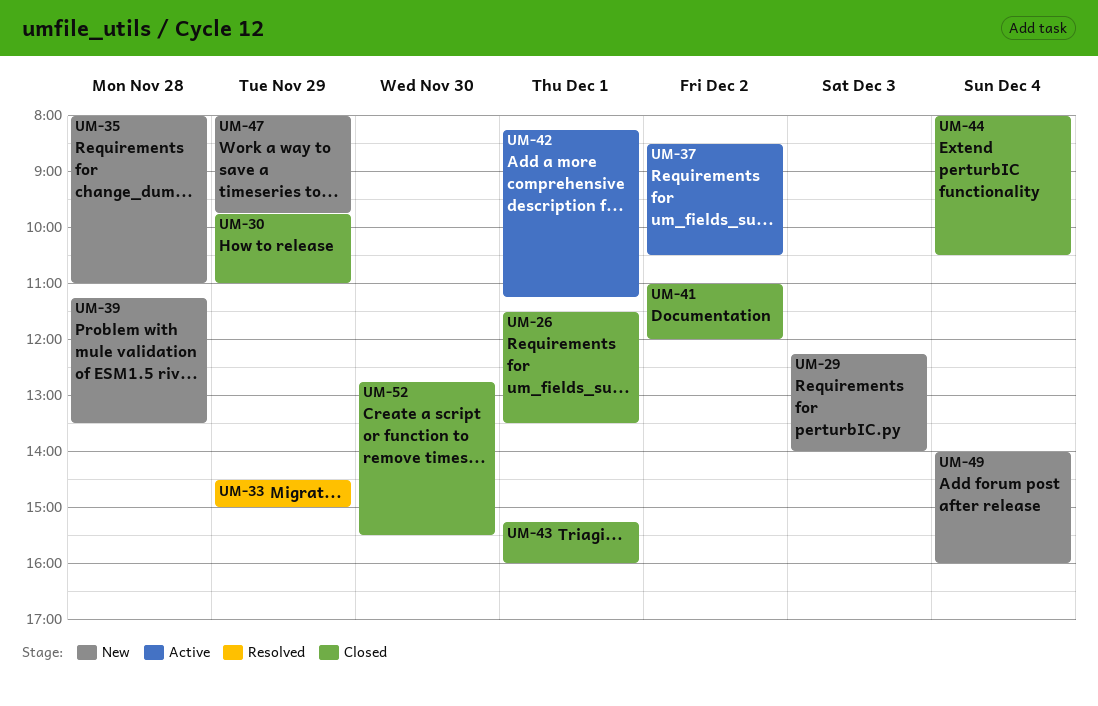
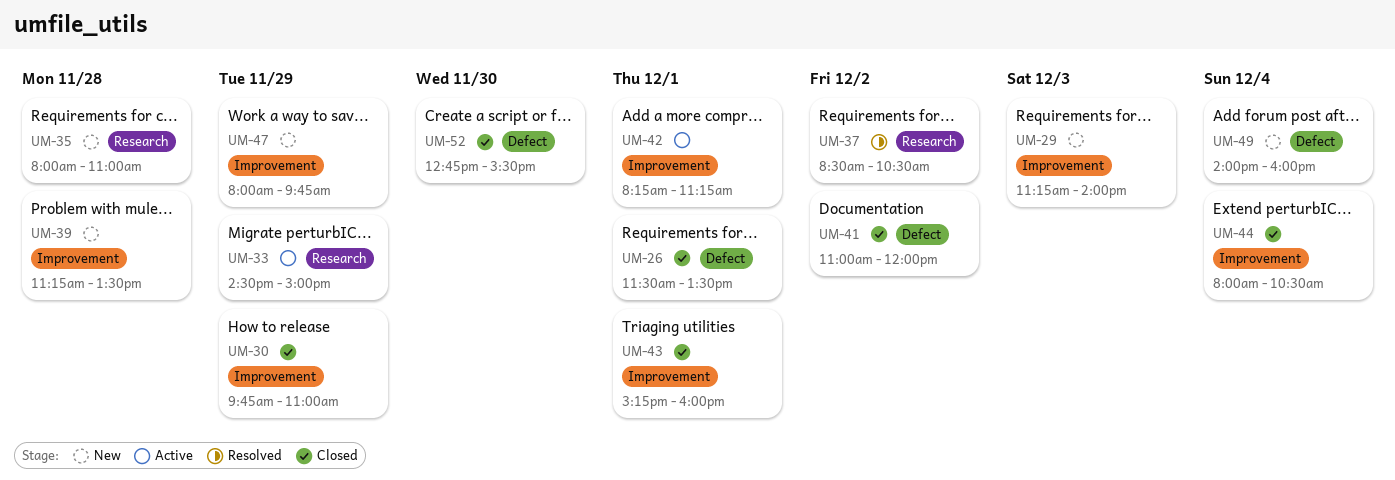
UM-29, begins: 12:15 -> 11:15
UM-33, status: Resolved -> Active
UM-37, status: Active -> Resolved

